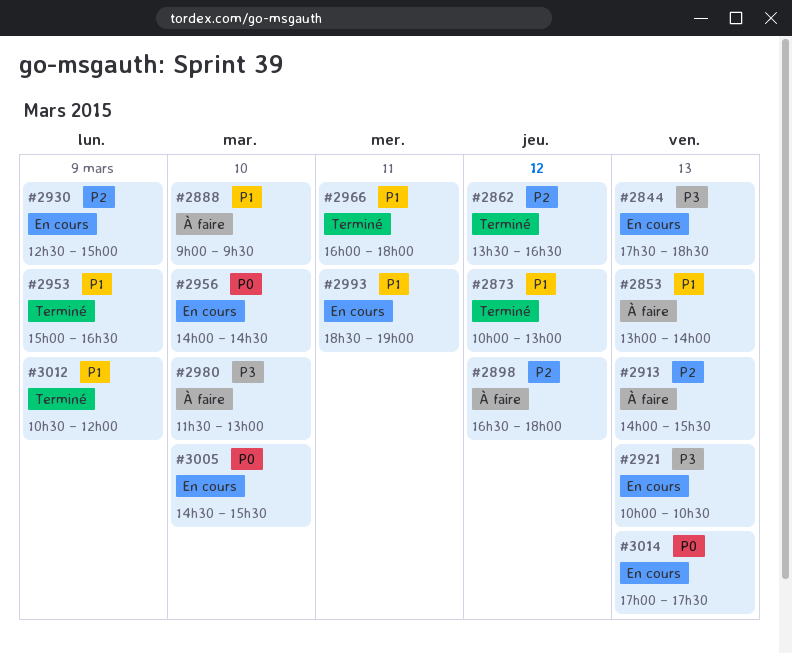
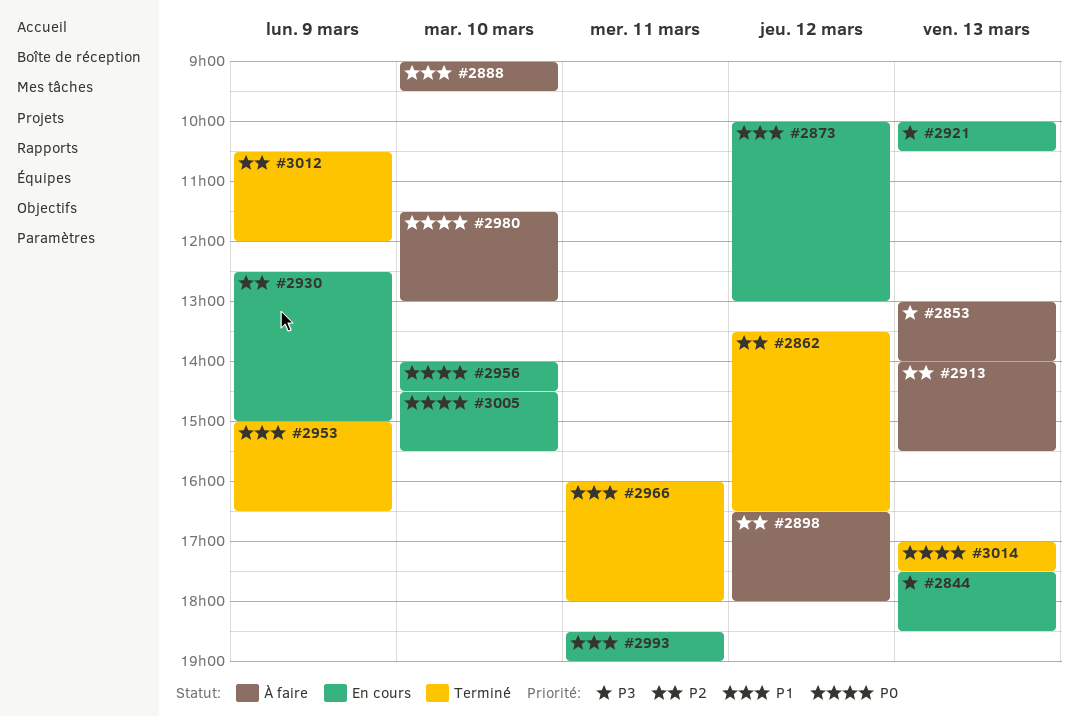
#2853, priority: P1 -> P3
#2873, status: Terminé -> En cours
#2980, priority: P3 -> P0
#3012, priority: P1 -> P2
#3014, status: En cours -> Terminé

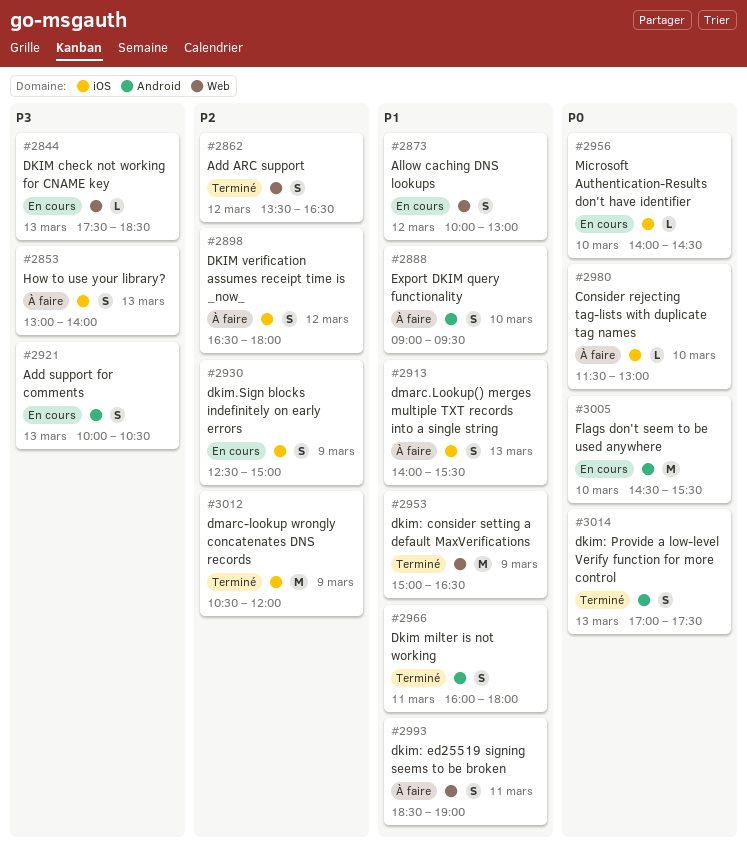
#2913, priority: P2 -> P1
#2993, status: En cours -> À faire

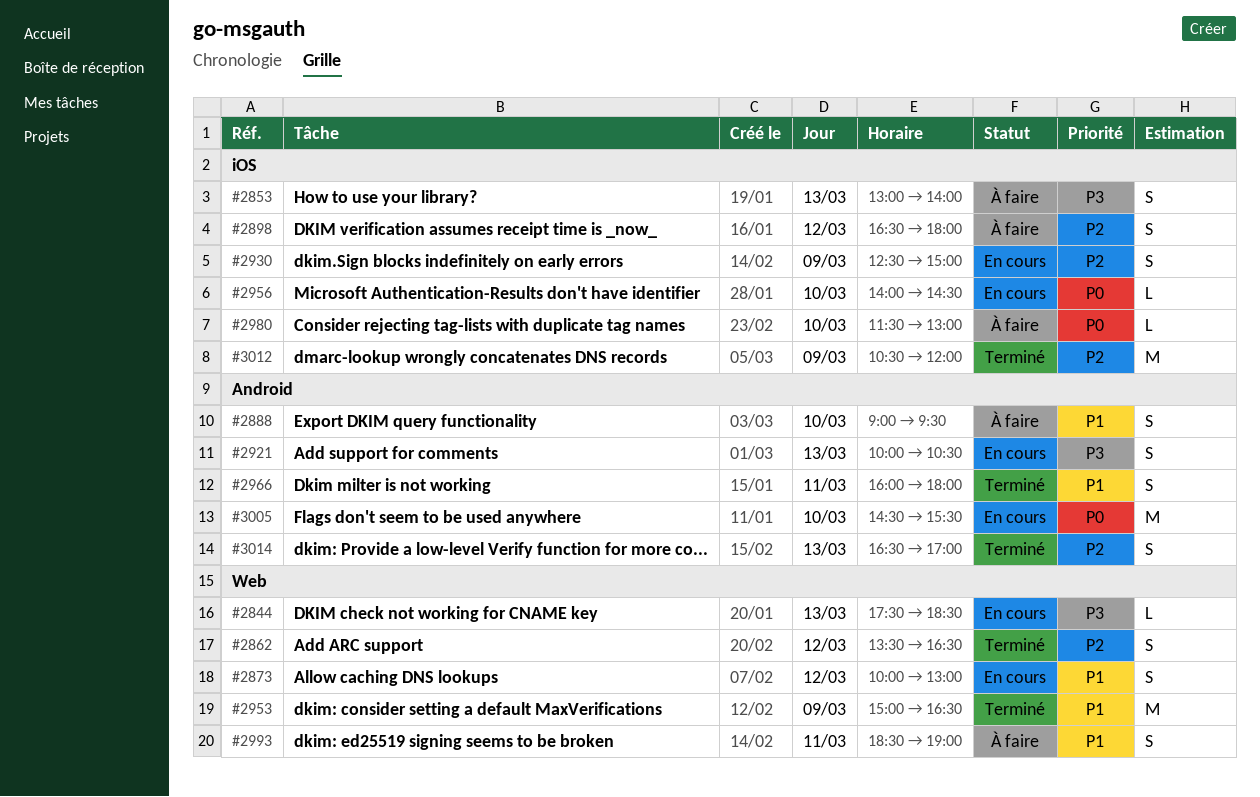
#2913: present -> none
#3014, priority: P0 -> P2
#3014, begins: 17:00 -> 16:30
#3014, ends: 17:30 -> 17:00

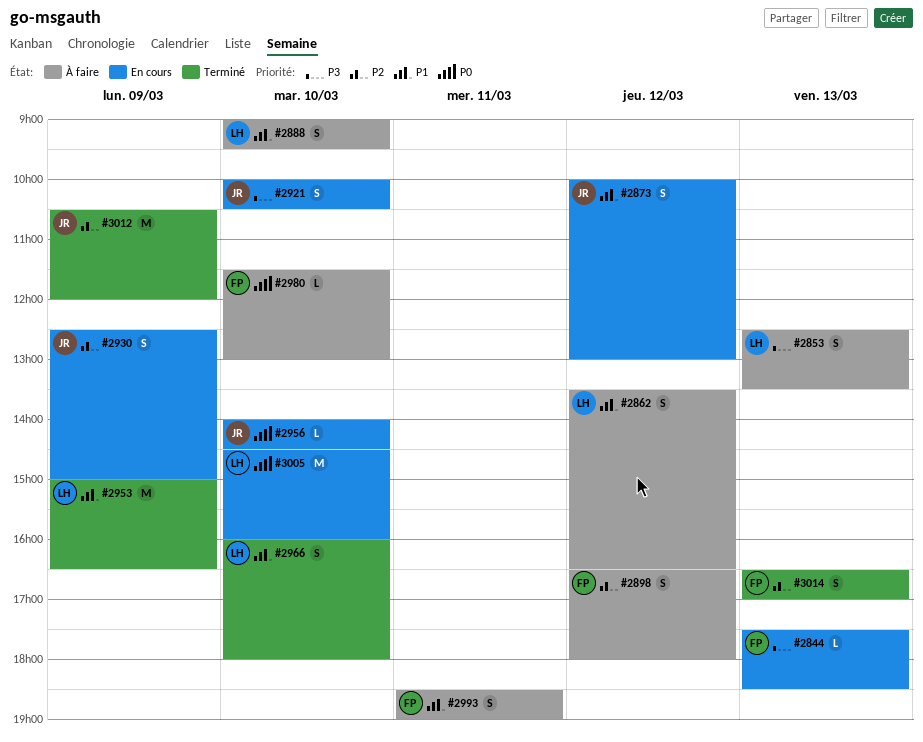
#2853, begins: 13:00 -> 12:30
#2853, ends: 14:00 -> 13:30
#2862, status: Terminé -> À faire
#2862, priority: P2 -> P1
#2921, day: Mar 13 -> Mar 10
#2966, day: Mar 11 -> Mar 10
#3005, ends: 15:30 -> 16:00

